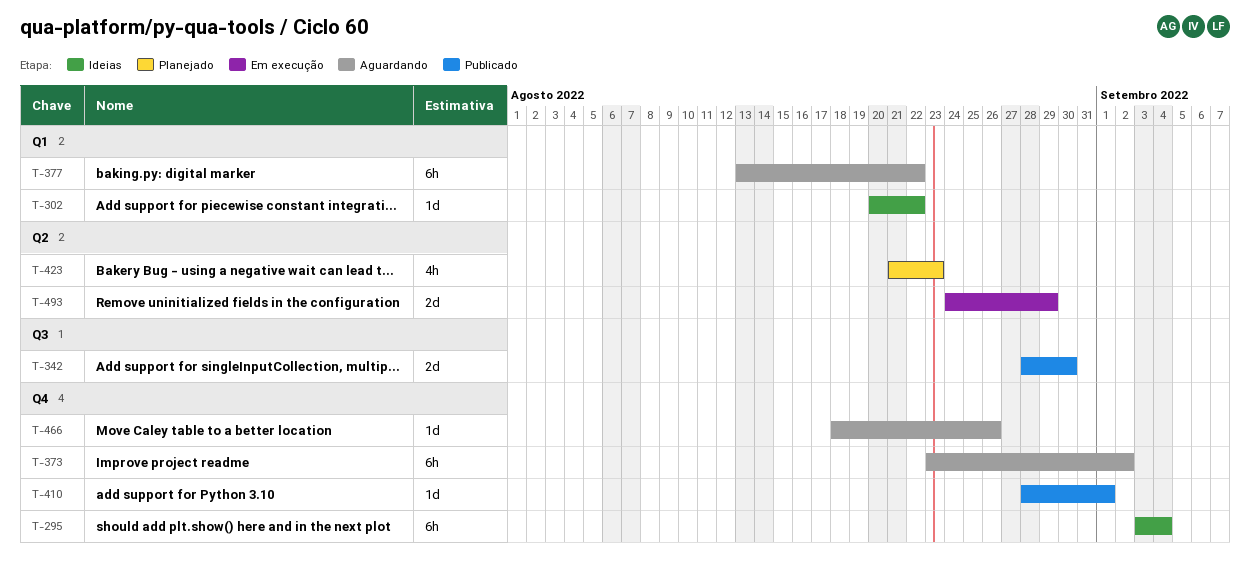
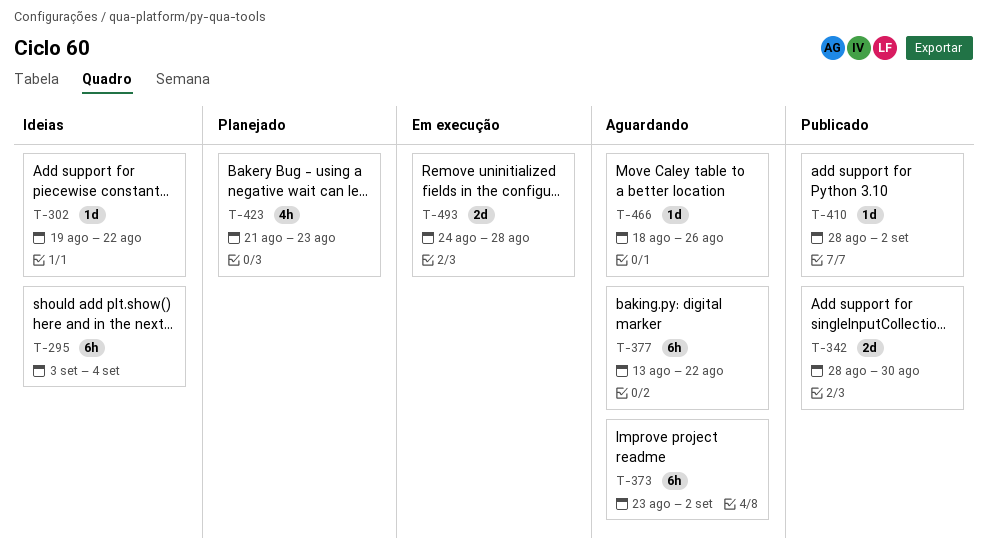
T-302, start: Aug 20 -> Aug 19
T-410, due: Sep 1 -> Sep 2
T-493, due: Aug 29 -> Aug 28

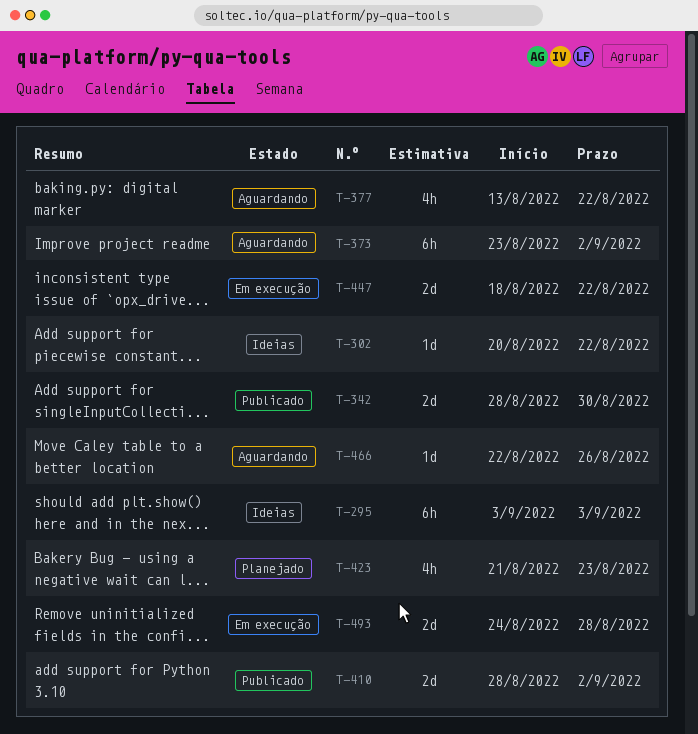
T-295, due: Sep 4 -> Sep 3
T-302, start: Aug 19 -> Aug 20
T-377, estimate: 6h -> 4h
T-410, estimate: 1d -> 2d
T-447: none -> present
T-466, start: Aug 18 -> Aug 22

